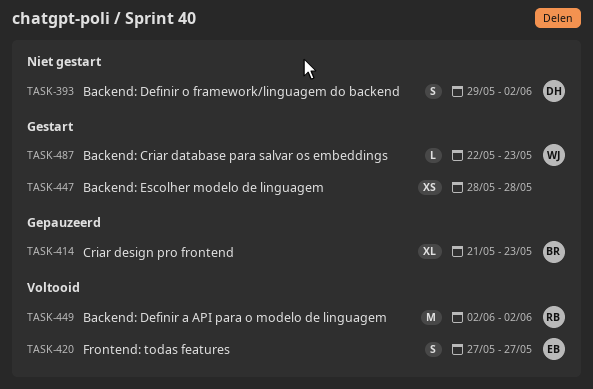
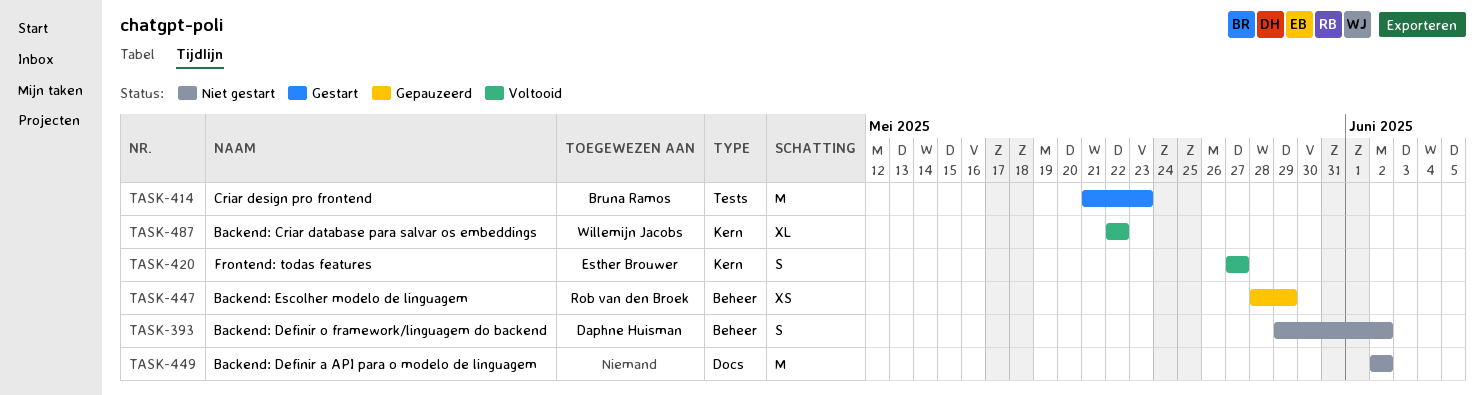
TASK-414, status: Gepauzeerd -> Gestart
TASK-414, estimate: XL -> M
TASK-447, status: Gestart -> Gepauzeerd
TASK-447, owner: none -> Rob van den Broek
TASK-447, due: May 28 -> May 29
TASK-449, status: Voltooid -> Niet gestart
TASK-449, owner: Rob van den Broek -> none
TASK-487, status: Gestart -> Voltooid
TASK-487, estimate: L -> XL
TASK-487, due: May 23 -> May 22

